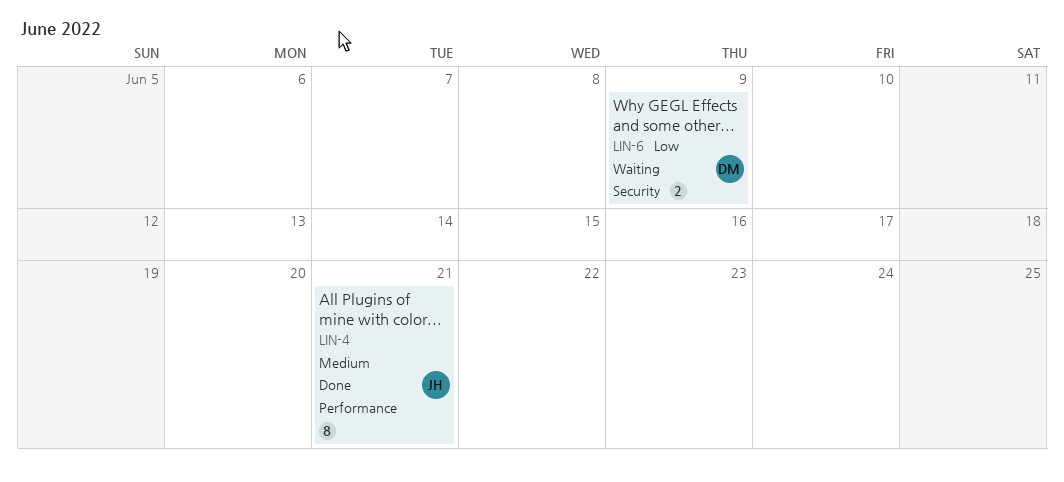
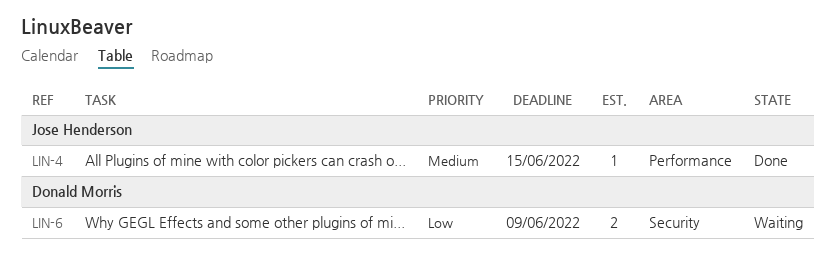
LIN-4, estimate: 8 -> 1
LIN-4, due: Jun 21 -> Jun 15

